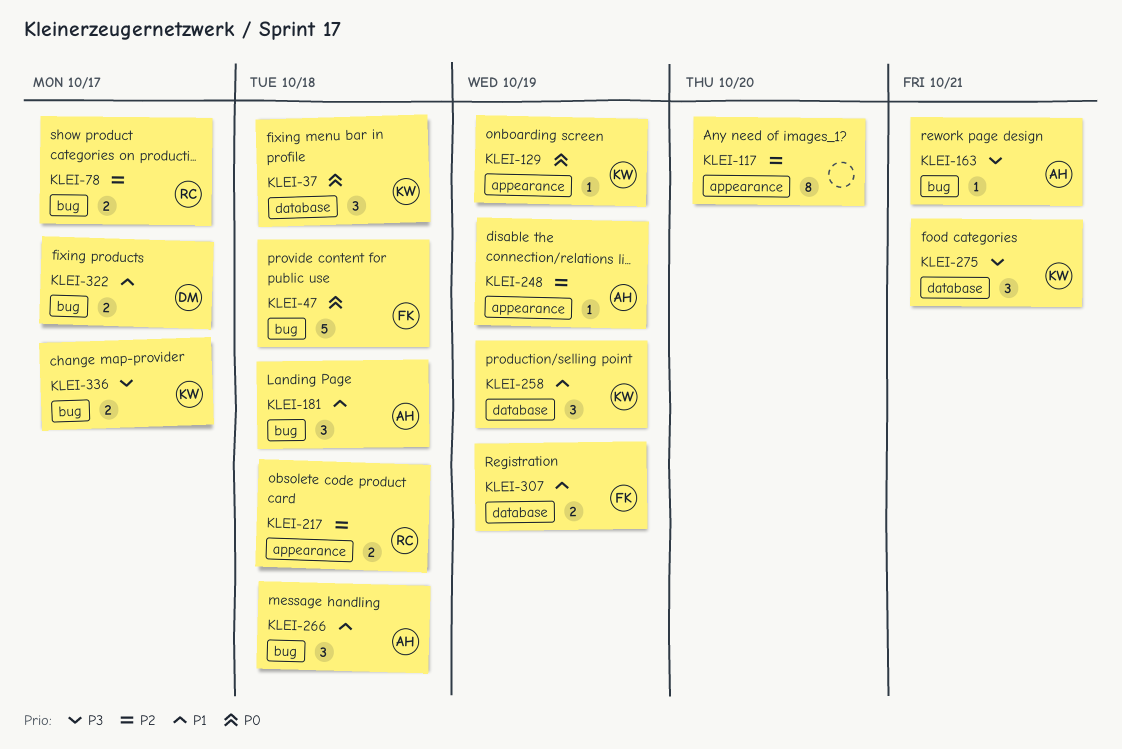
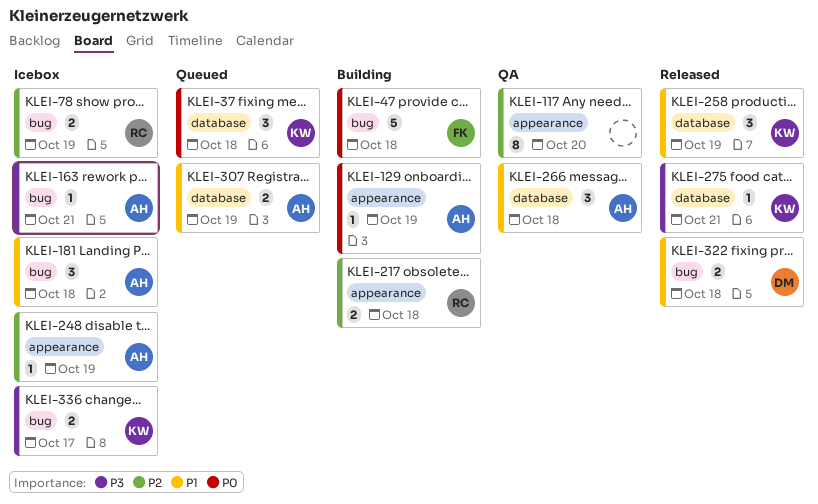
KLEI-78, due: Oct 17 -> Oct 19
KLEI-129, owner: KW -> AH
KLEI-266, label: bug -> database
KLEI-275, estimate: 3 -> 1
KLEI-307, owner: FK -> AH
KLEI-322, due: Oct 17 -> Oct 18

